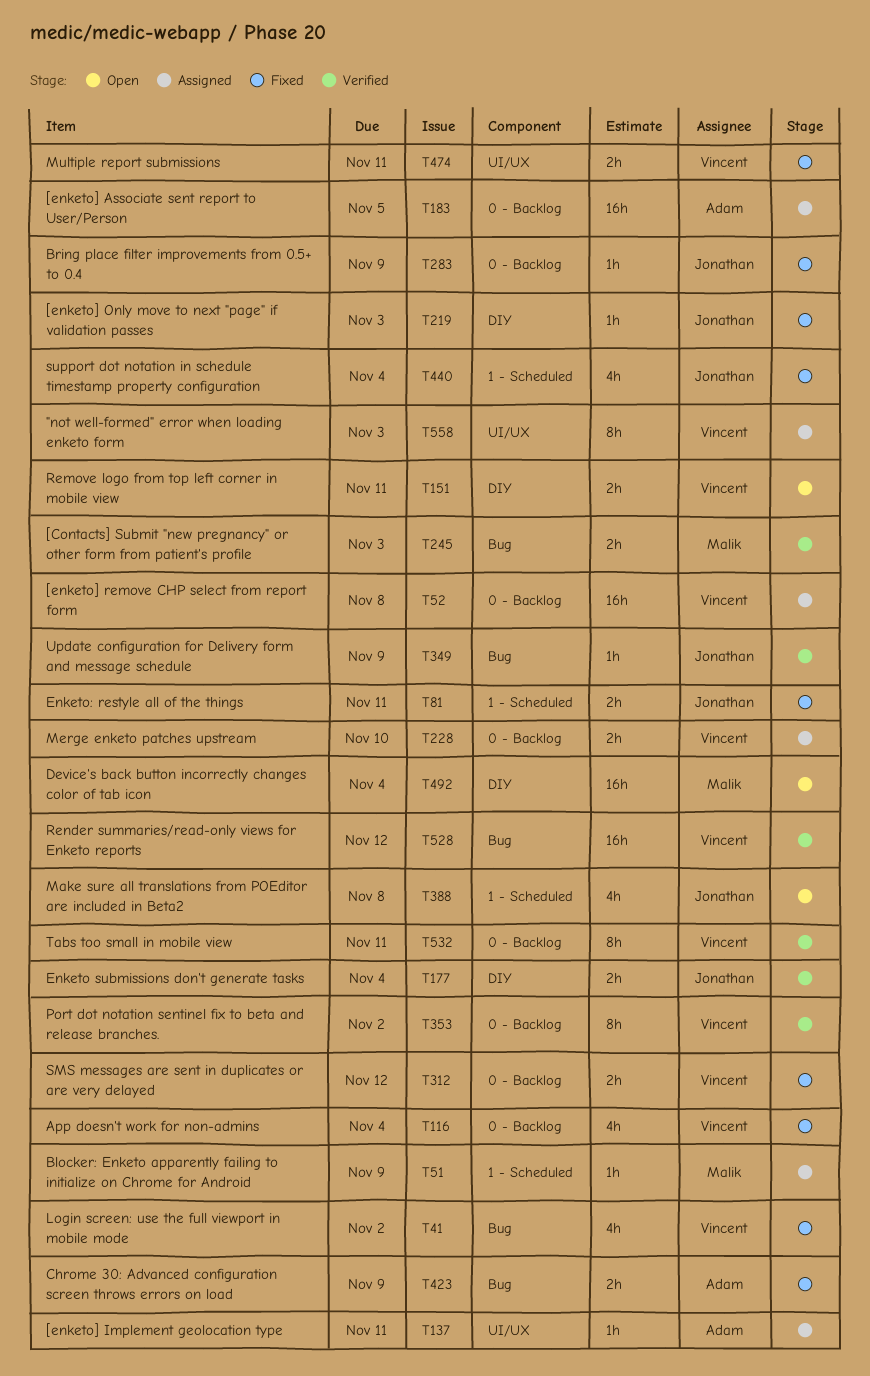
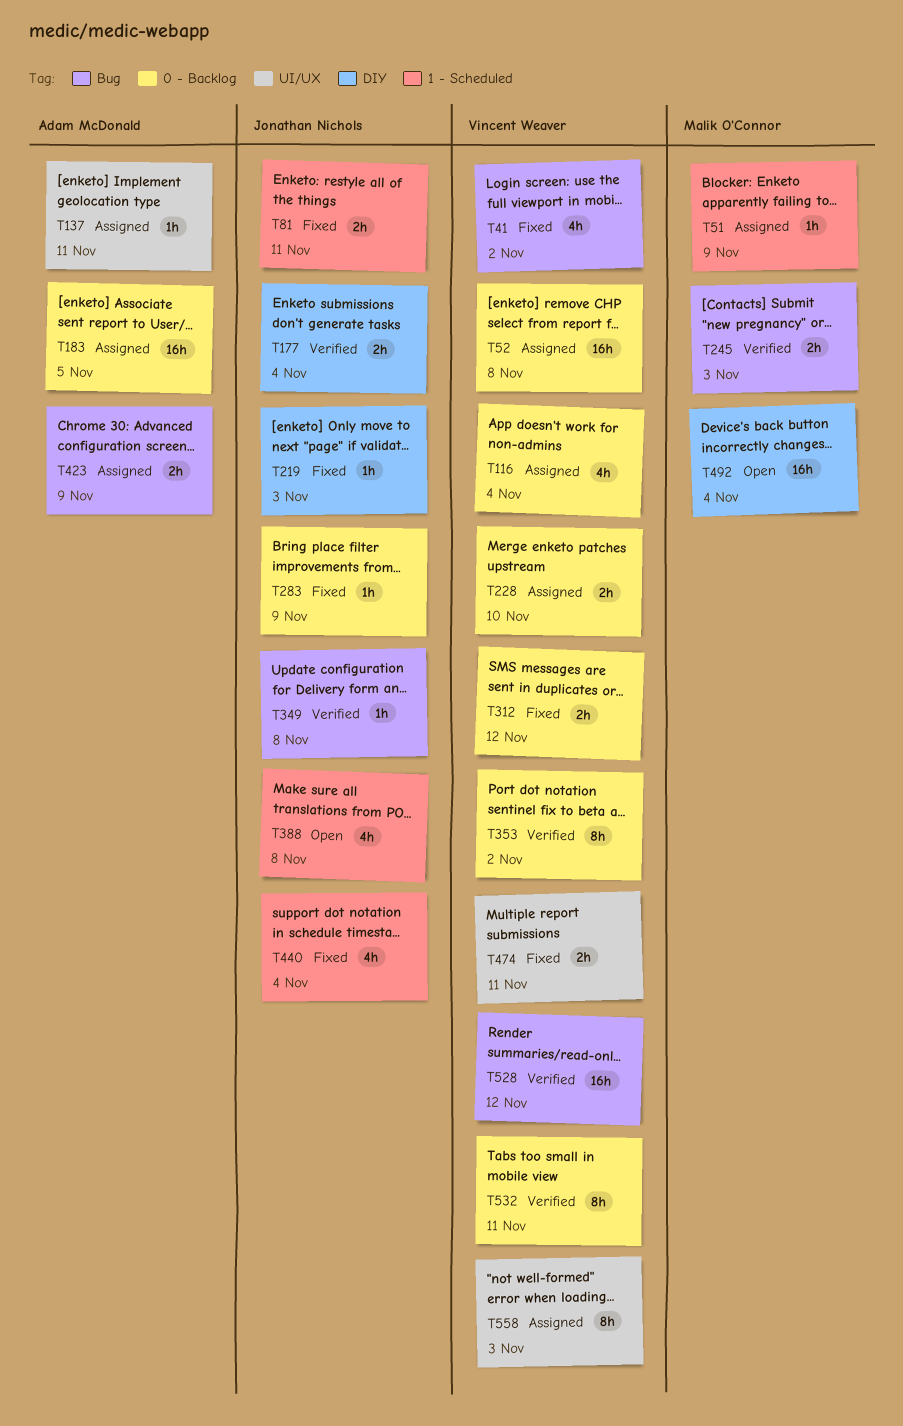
T116, status: Fixed -> Assigned
T151: present -> none
T349, due: Nov 9 -> Nov 8
T423, status: Fixed -> Assigned

